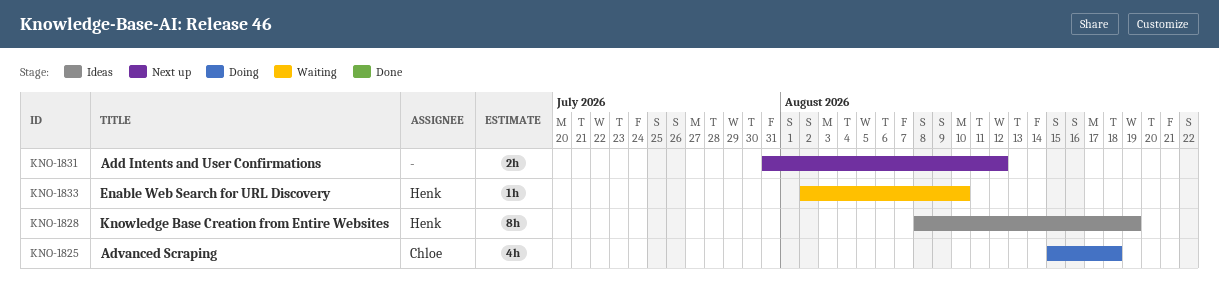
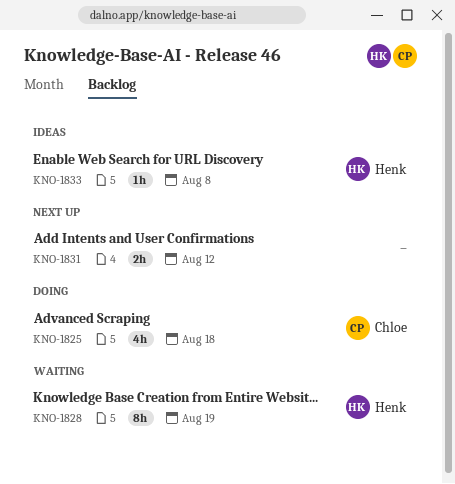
KNO-1828, status: Ideas -> Waiting
KNO-1833, status: Waiting -> Ideas
KNO-1833, due: Aug 10 -> Aug 8

